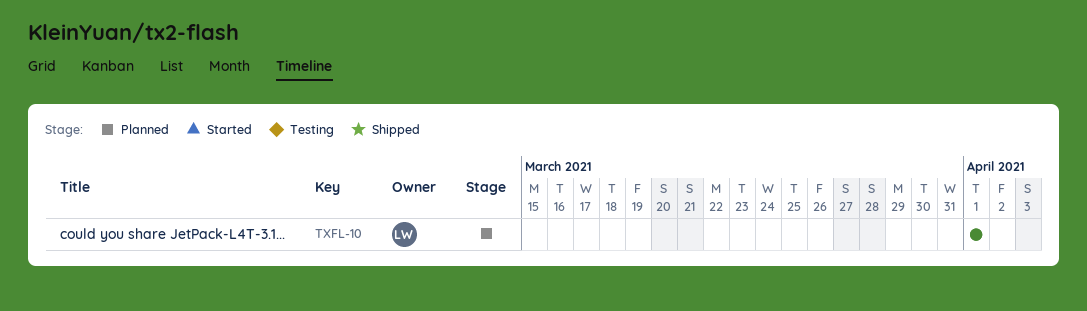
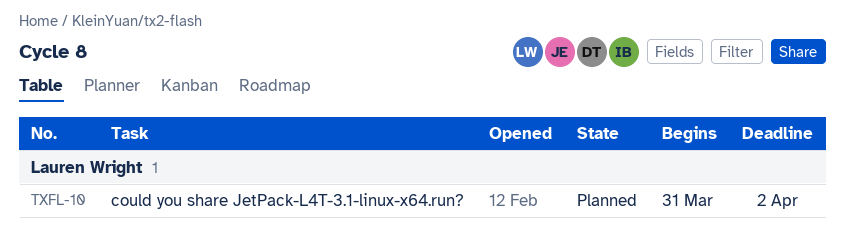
TXFL-10, start: Apr 1 -> Mar 31
TXFL-10, due: Apr 1 -> Apr 2

